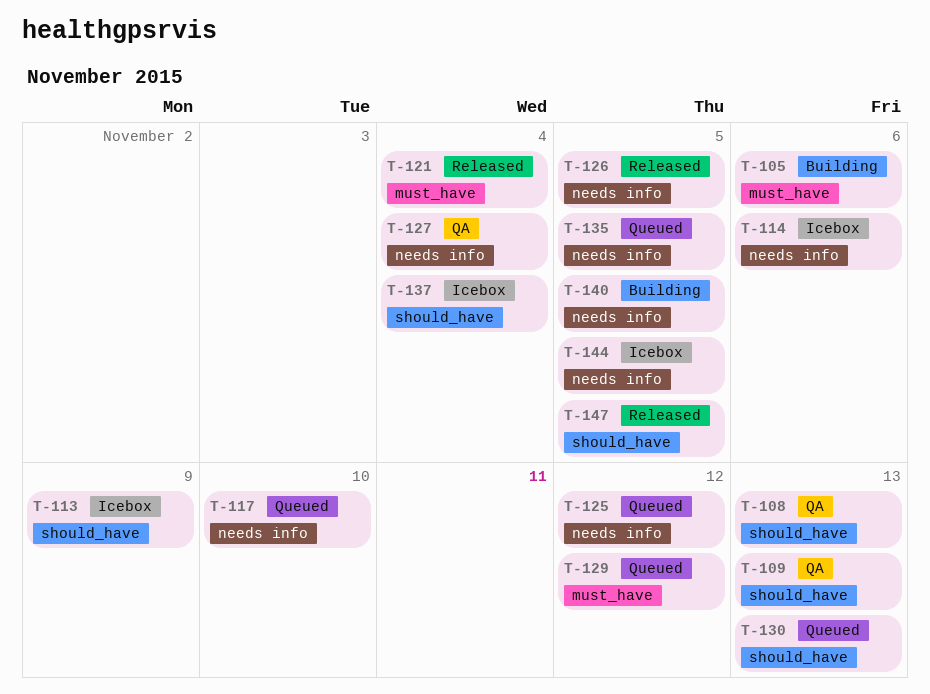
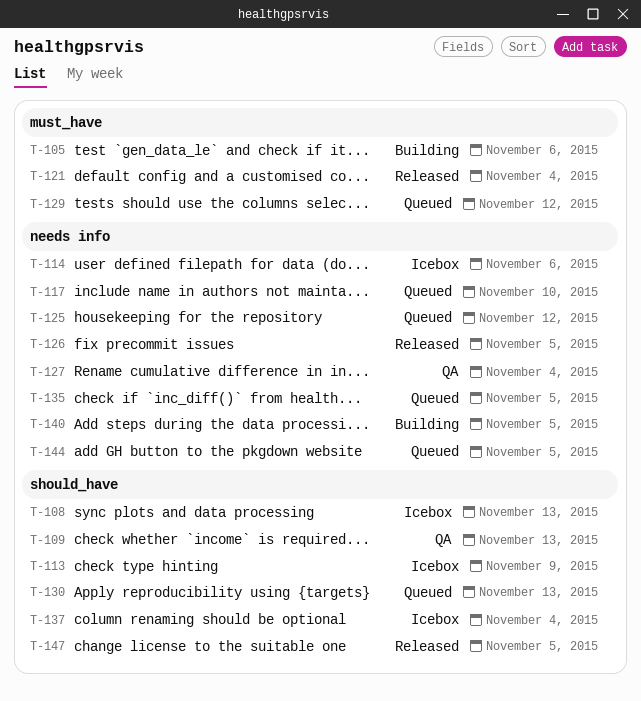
T-108, status: QA -> Icebox
T-144, status: Icebox -> Queued

